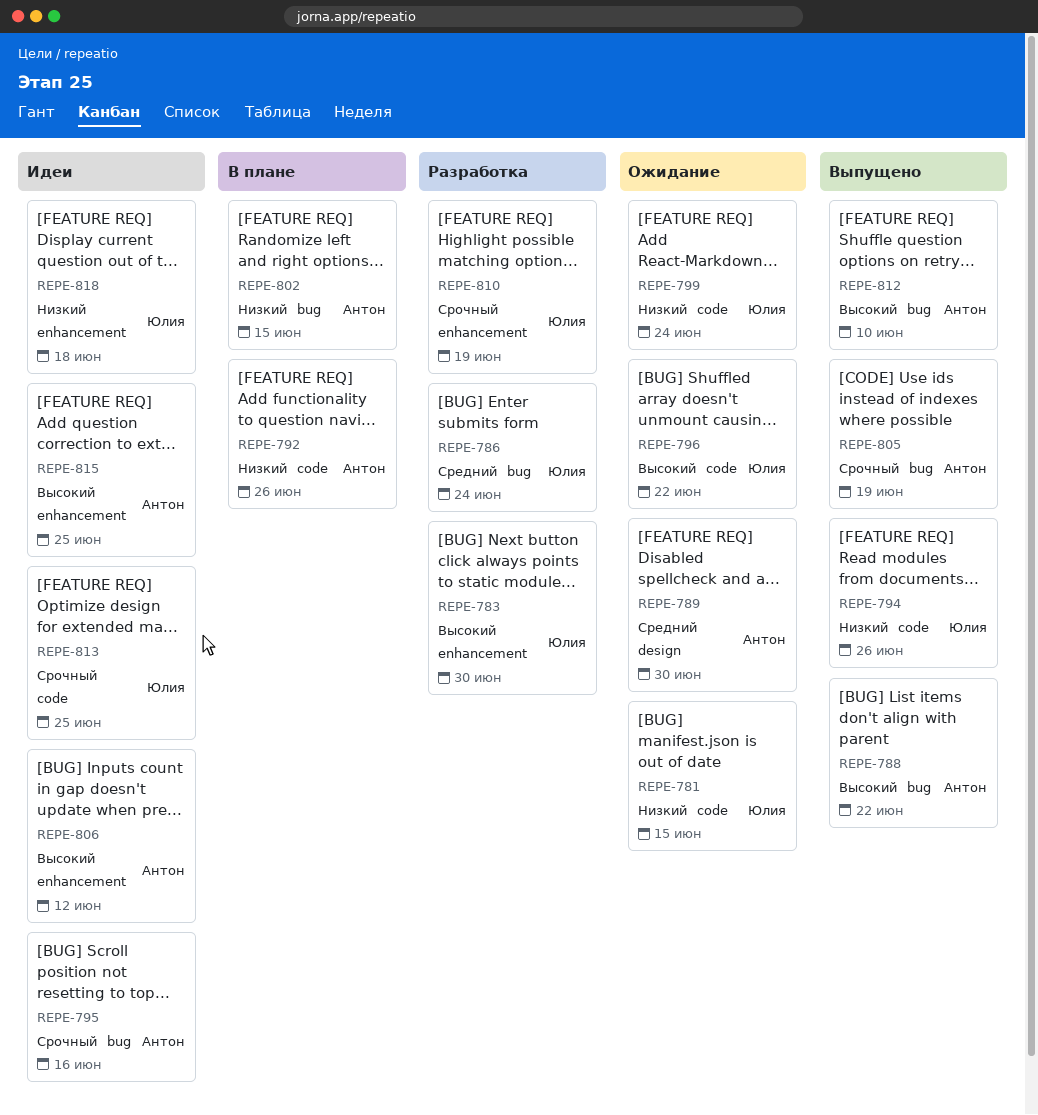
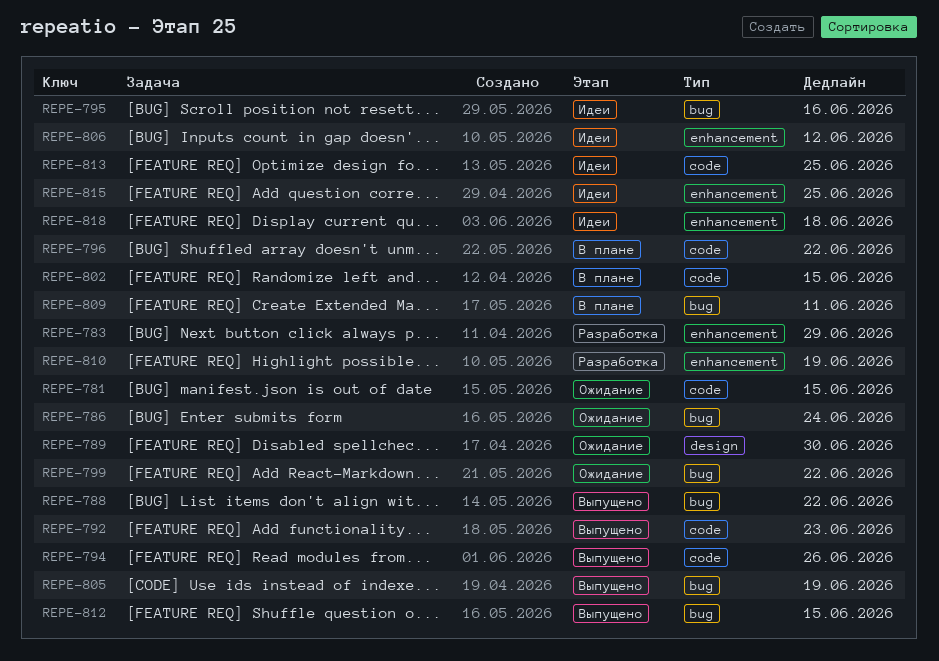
REPE-783, due: Jun 30 -> Jun 29
REPE-786, status: Разработка -> Ожидание
REPE-792, status: В плане -> Выпущено
REPE-792, due: Jun 26 -> Jun 23
REPE-796, status: Ожидание -> В плане
REPE-799, label: code -> bug
REPE-799, due: Jun 24 -> Jun 22
REPE-802, label: bug -> code
REPE-809: none -> present
REPE-812, due: Jun 10 -> Jun 15

